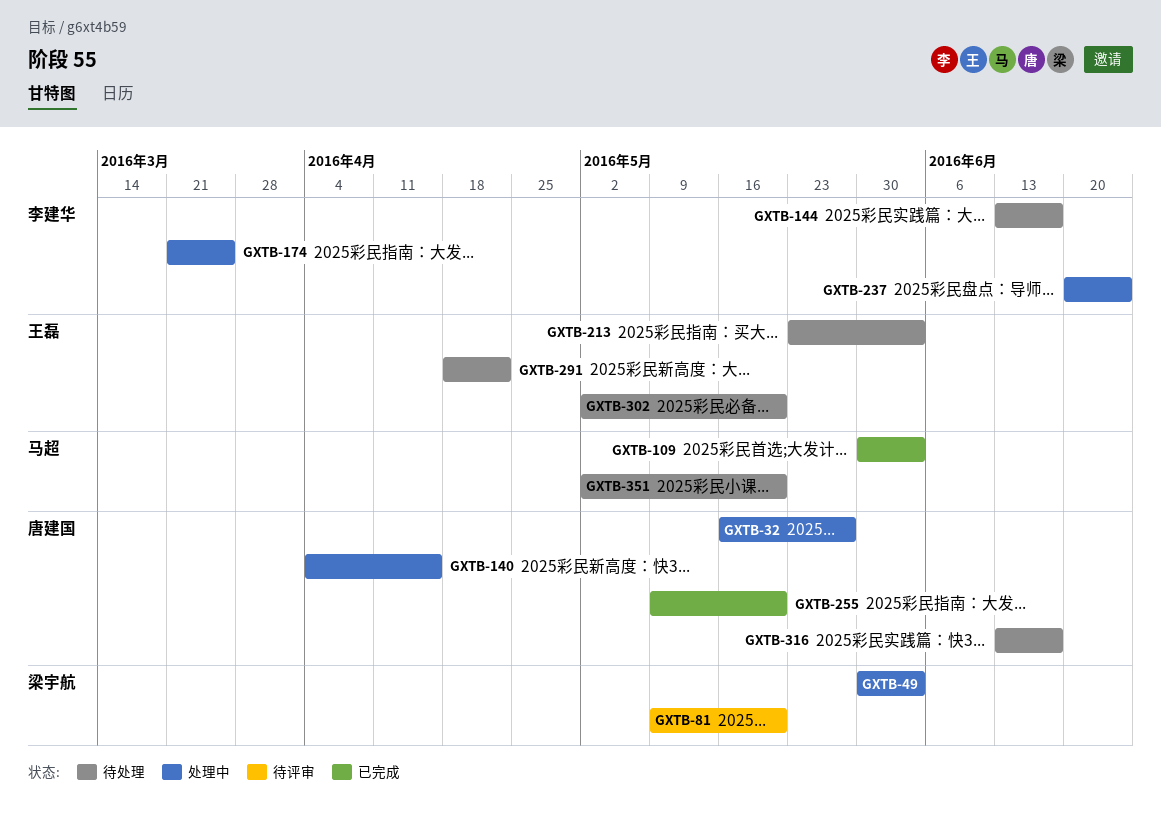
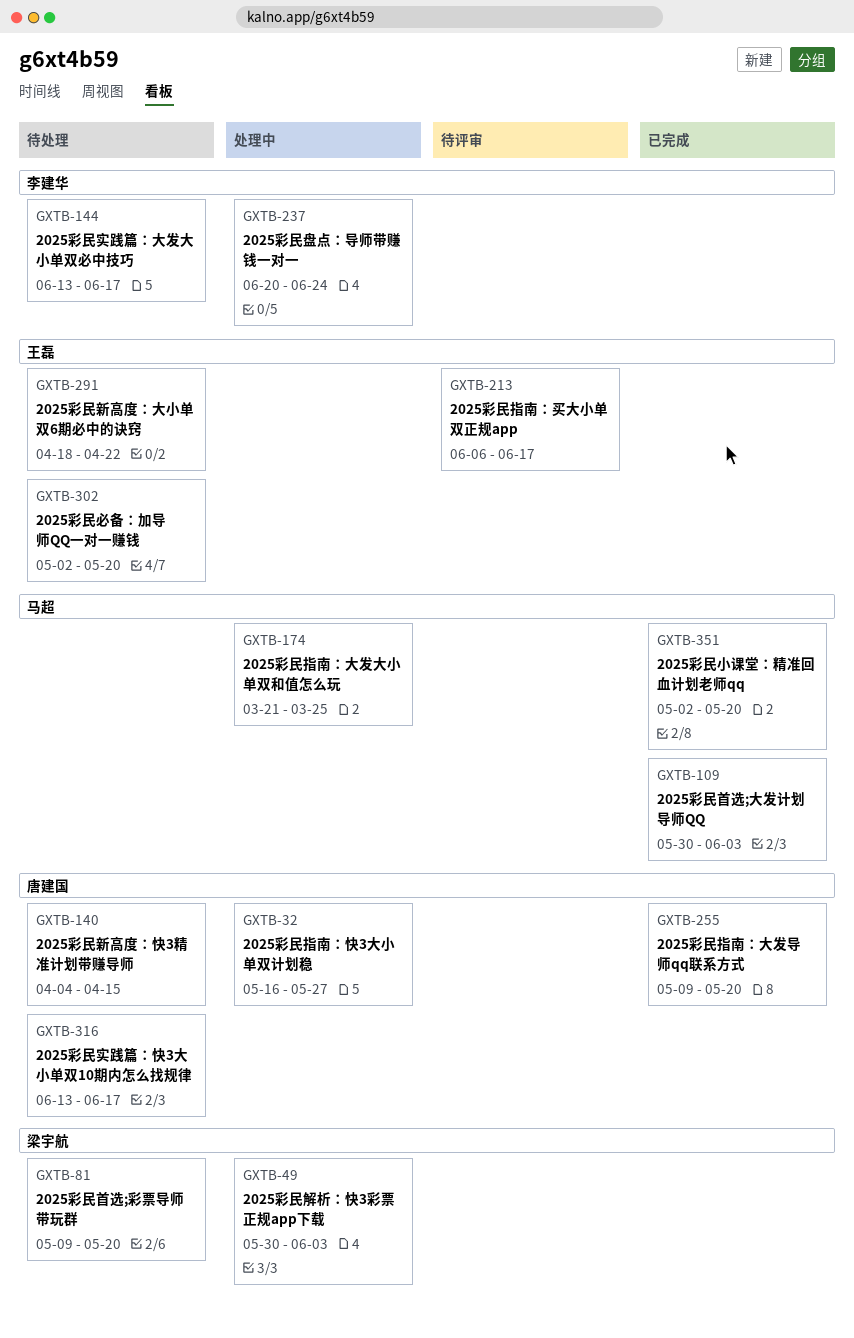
GXTB-81, status: 待评审 -> 待处理
GXTB-140, status: 处理中 -> 待处理
GXTB-174, owner: 李建华 -> 马超
GXTB-213, status: 待处理 -> 待评审
GXTB-213, start: May 23 -> Jun 6
GXTB-213, due: Jun 3 -> Jun 17
GXTB-351, status: 待处理 -> 已完成

